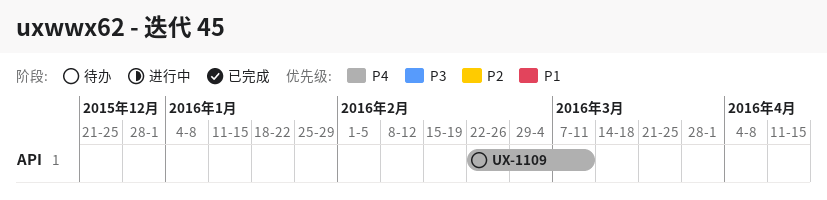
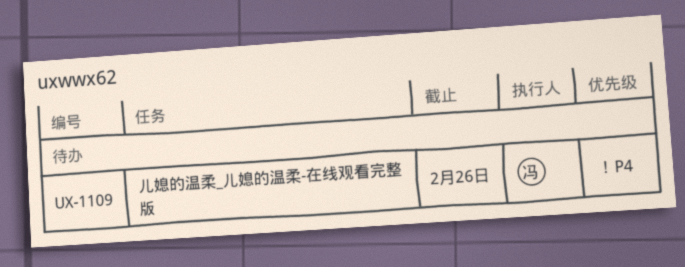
UX-1109, due: Mar 11 -> Feb 26

